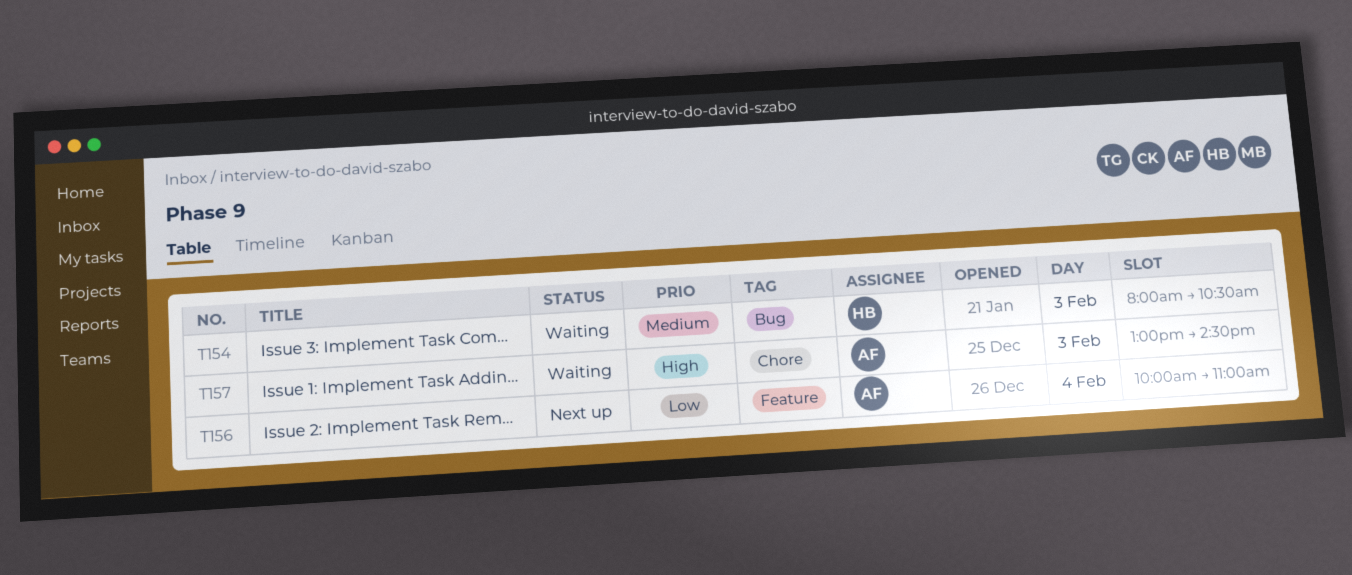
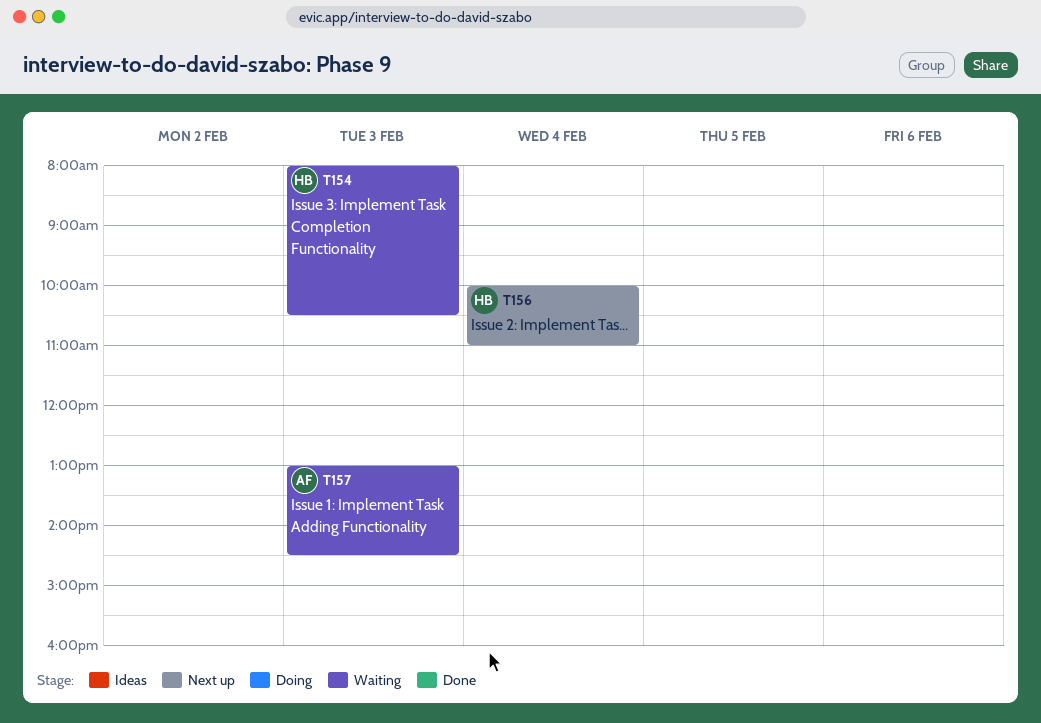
T156, owner: AF -> HB

